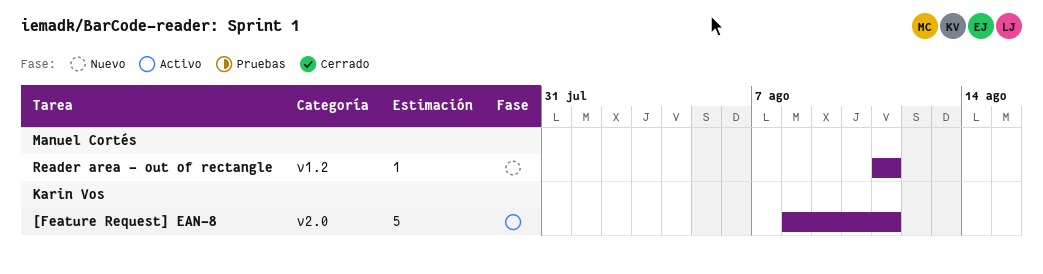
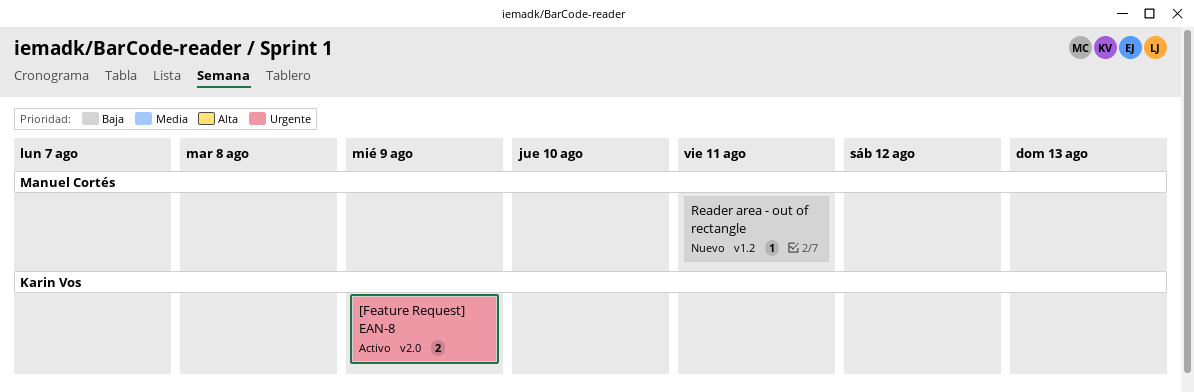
[Feature Request] EAN-8, estimate: 5 -> 2
[Feature Request] EAN-8, due: Aug 11 -> Aug 9

